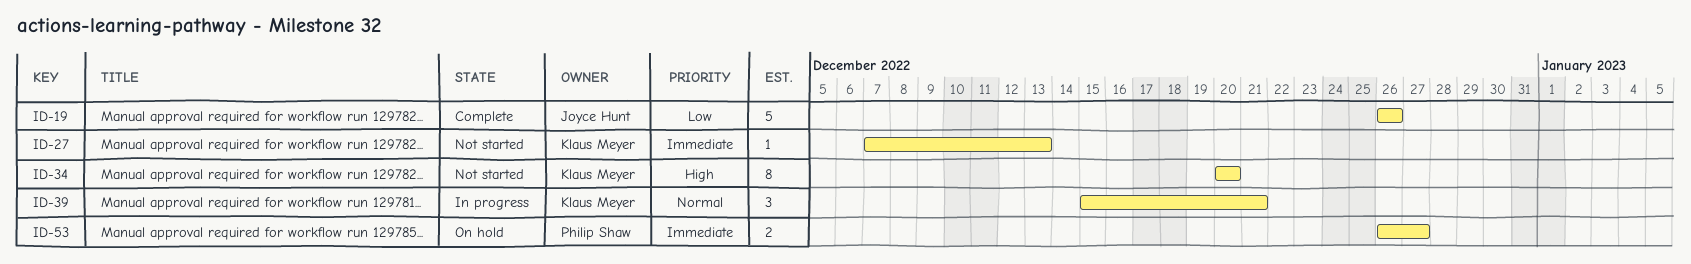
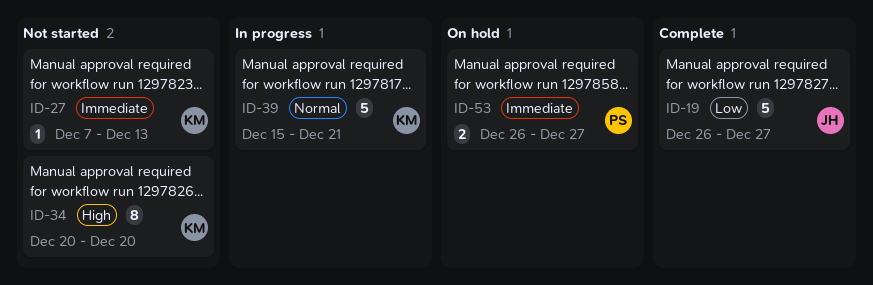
ID-19, due: Dec 26 -> Dec 27
ID-39, estimate: 3 -> 5

